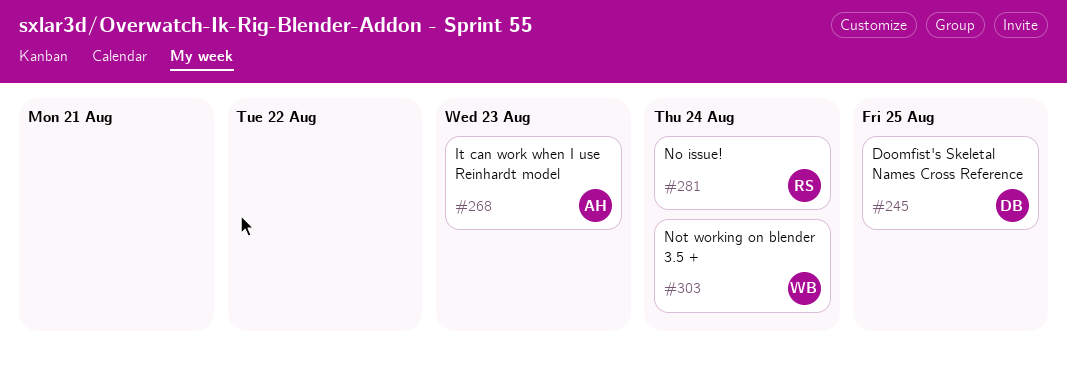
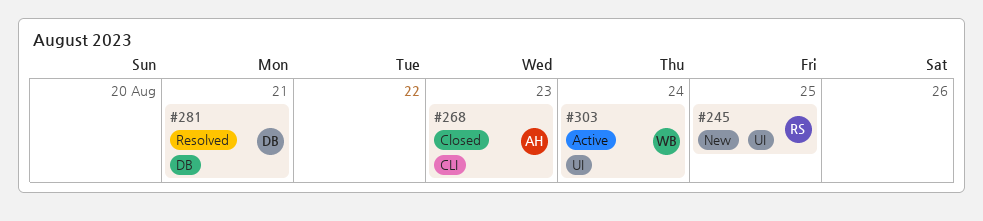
#245, owner: DB -> RS
#281, owner: RS -> DB
#281, due: Aug 24 -> Aug 21

